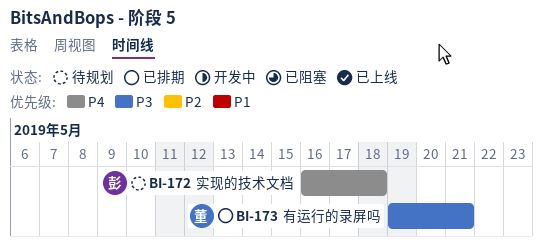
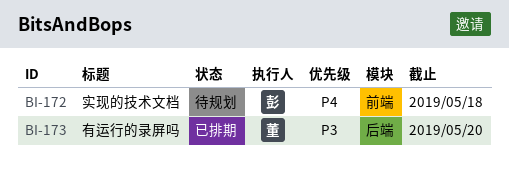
BI-173, due: May 21 -> May 20

